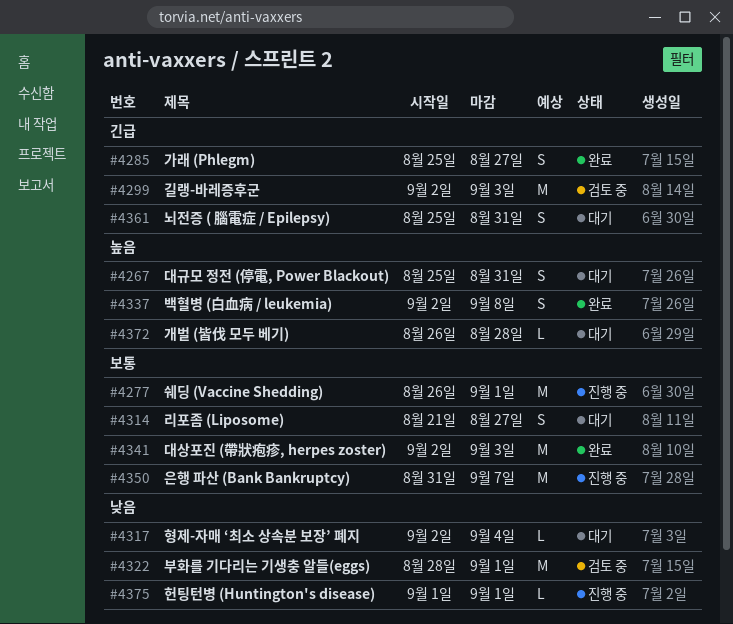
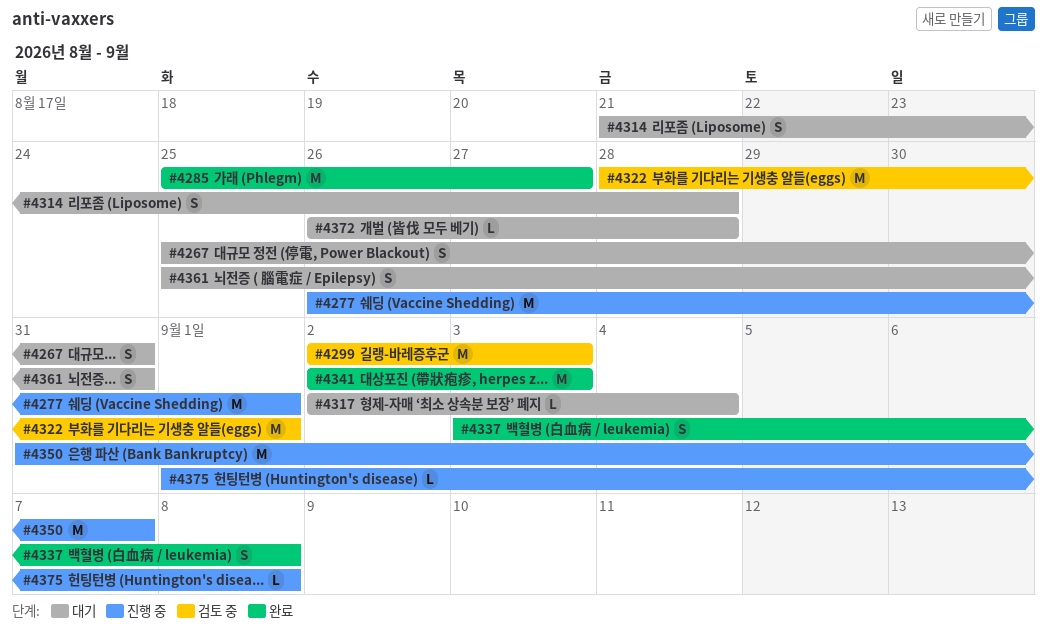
#4285, estimate: S -> M
#4314, due: Aug 27 -> Aug 28
#4337, start: Sep 2 -> Sep 3
#4375, due: Sep 1 -> Sep 8

